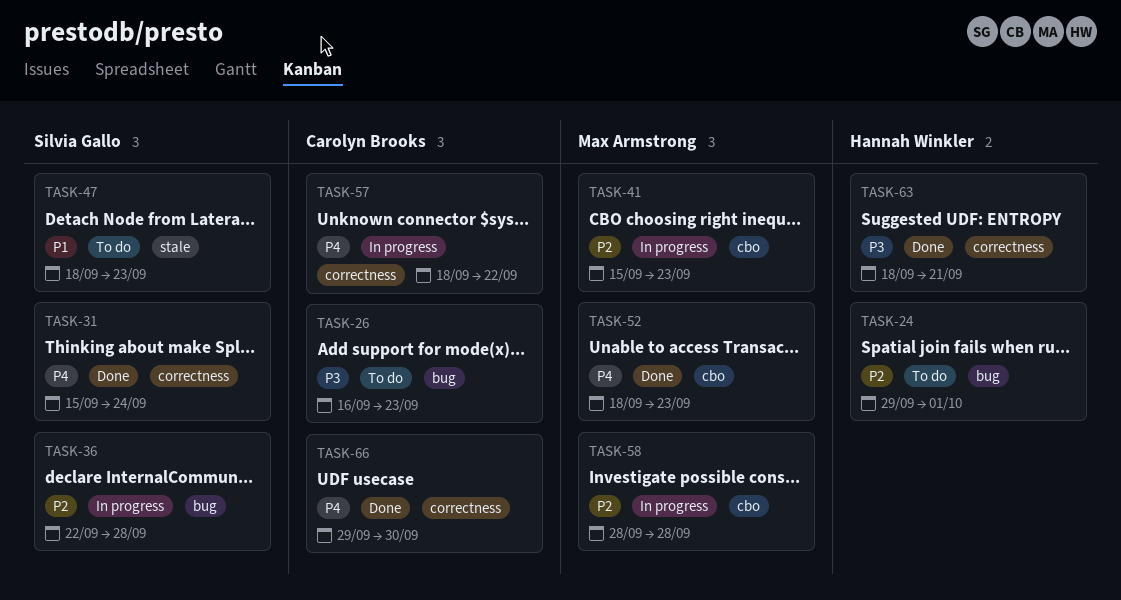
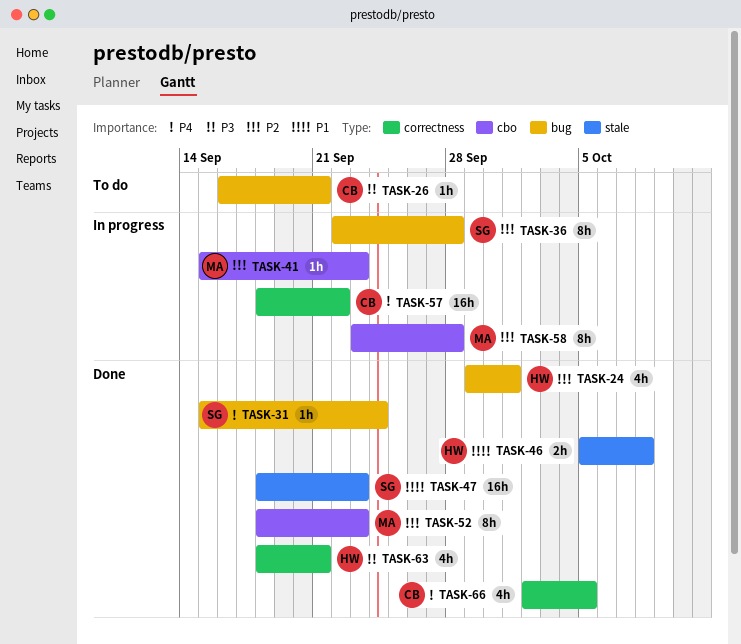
TASK-24, status: To do -> Done
TASK-26, due: Sep 23 -> Sep 21
TASK-31, label: correctness -> bug
TASK-46: none -> present
TASK-47, status: To do -> Done
TASK-52, priority: P4 -> P2
TASK-58, start: Sep 28 -> Sep 23
TASK-66, start: Sep 29 -> Oct 2
TASK-66, due: Sep 30 -> Oct 5

